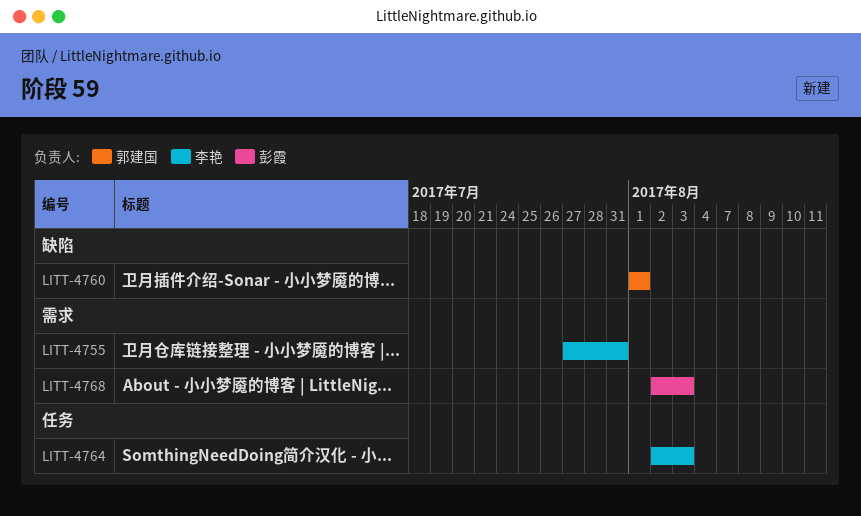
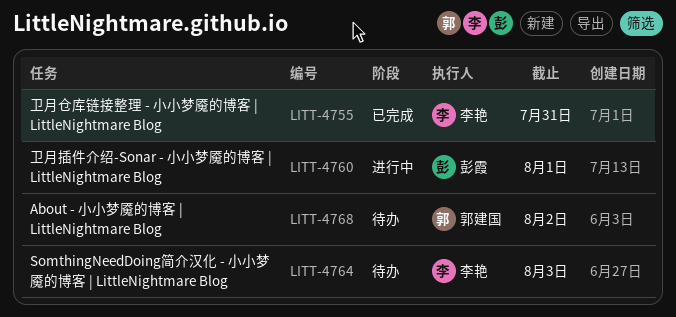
LITT-4760, owner: 郭建国 -> 彭霞
LITT-4768, owner: 彭霞 -> 郭建国
LITT-4768, due: Aug 3 -> Aug 2

